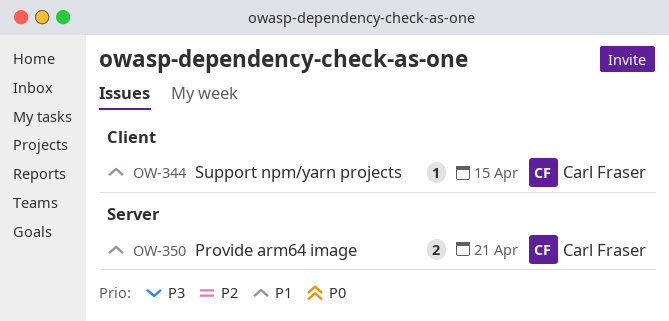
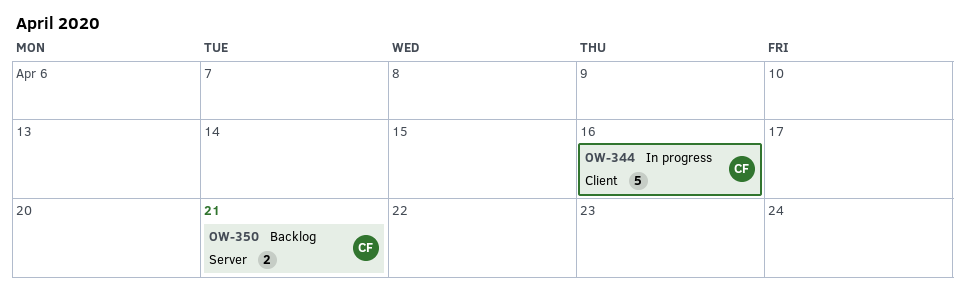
OW-344, estimate: 1 -> 5
OW-344, due: Apr 15 -> Apr 16

